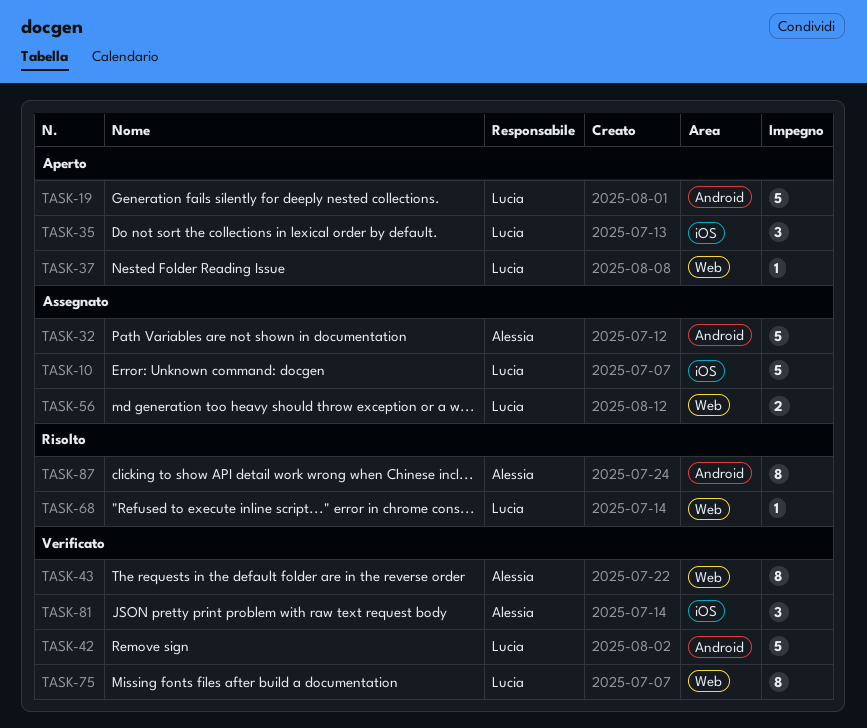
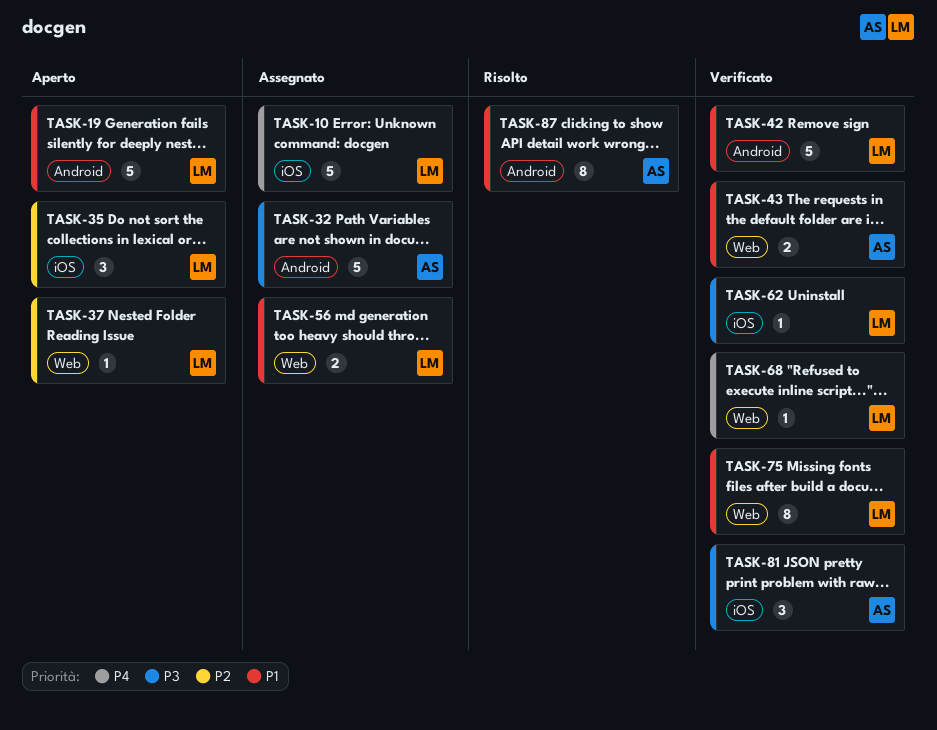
TASK-43, estimate: 8 -> 2
TASK-62: none -> present
TASK-68, status: Risolto -> Verificato

